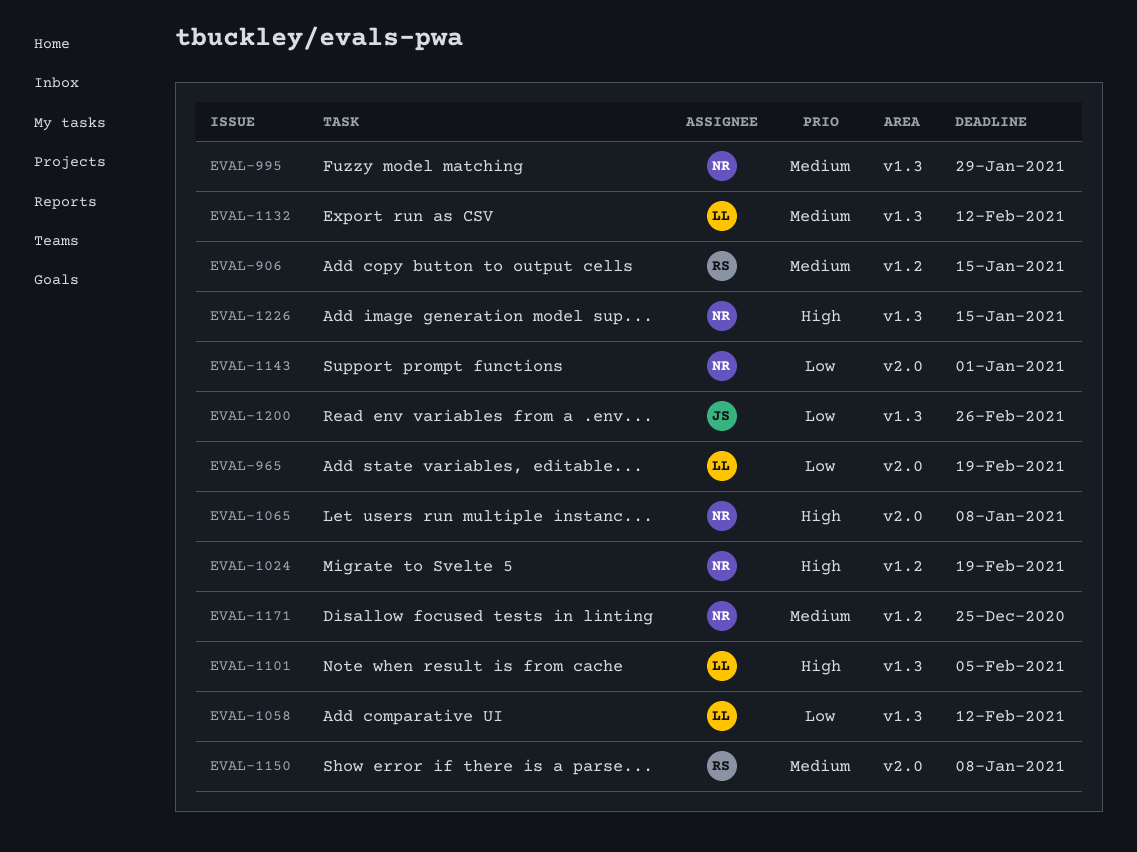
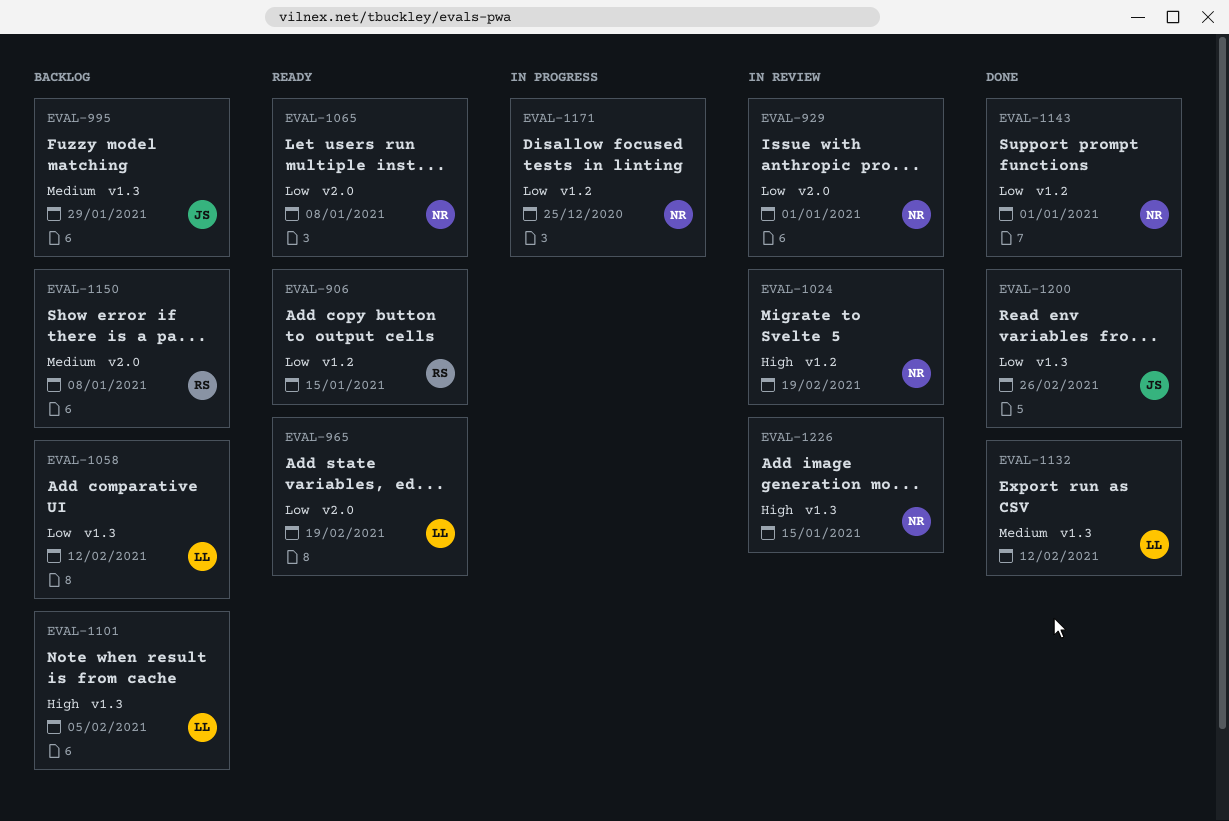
EVAL-906, priority: Medium -> Low
EVAL-929: none -> present
EVAL-995, owner: NR -> JS
EVAL-1065, priority: High -> Low
EVAL-1143, label: v2.0 -> v1.2
EVAL-1171, priority: Medium -> Low

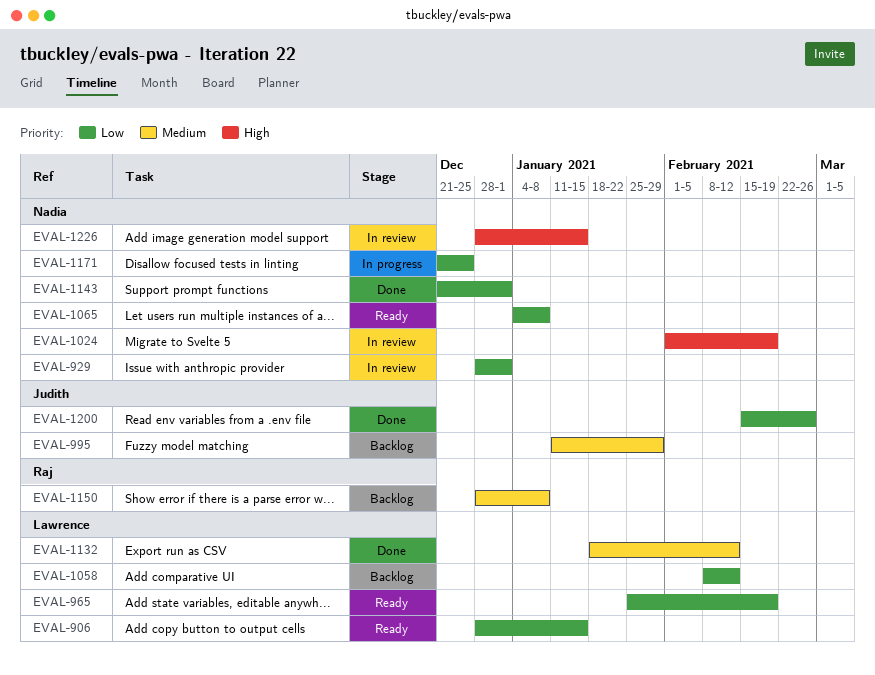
EVAL-906, owner: Raj -> Lawrence
EVAL-1101: present -> none

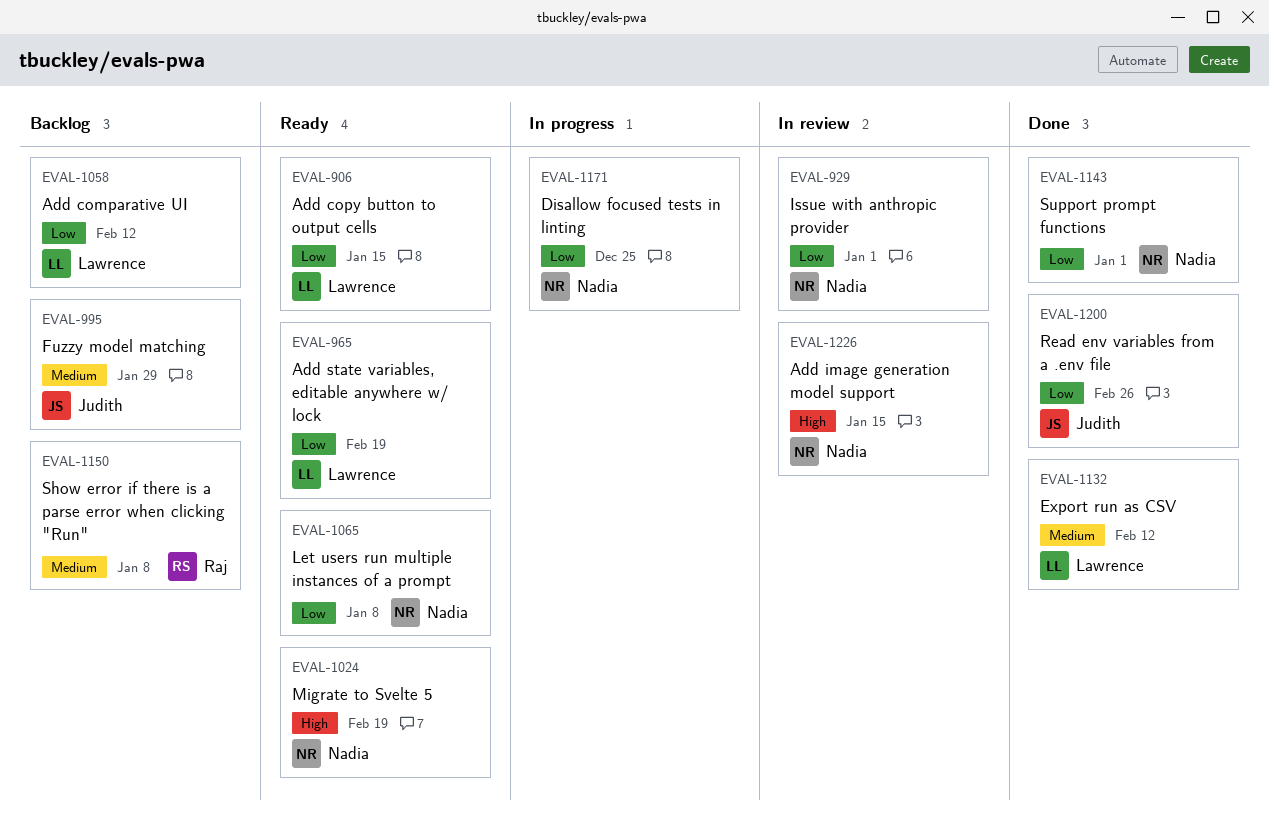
EVAL-1024, status: In review -> Ready

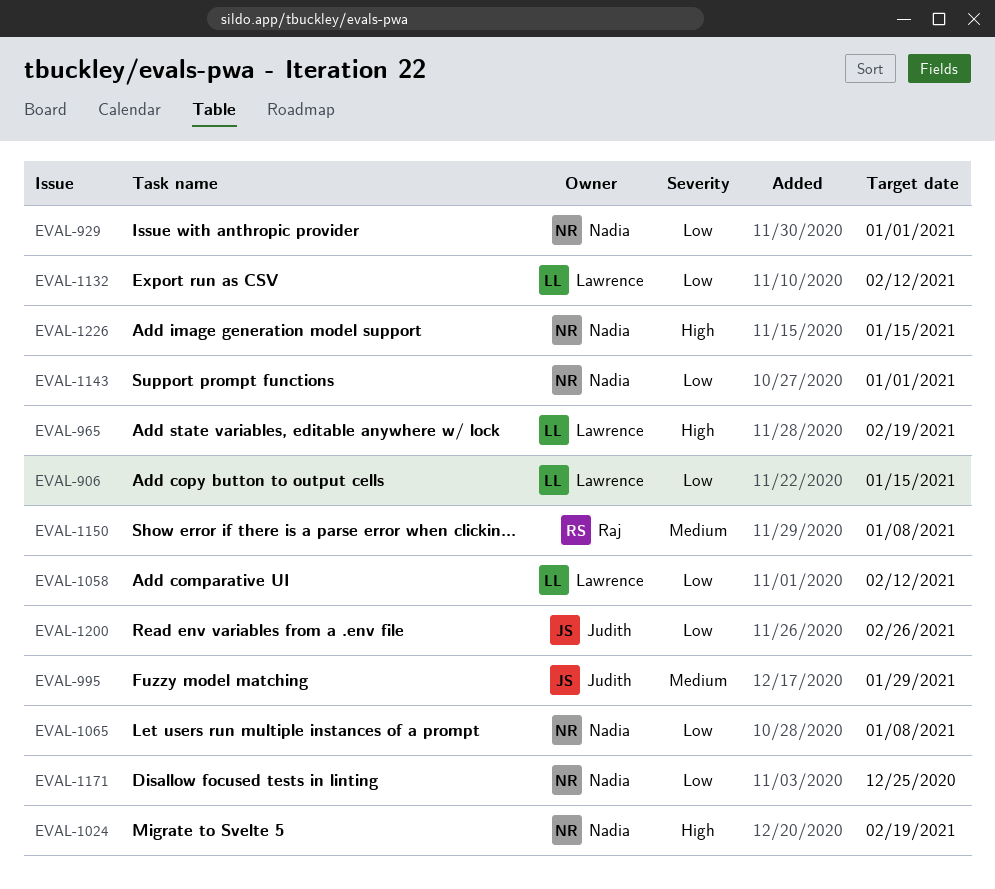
EVAL-965, priority: Low -> High
EVAL-1132, priority: Medium -> Low

